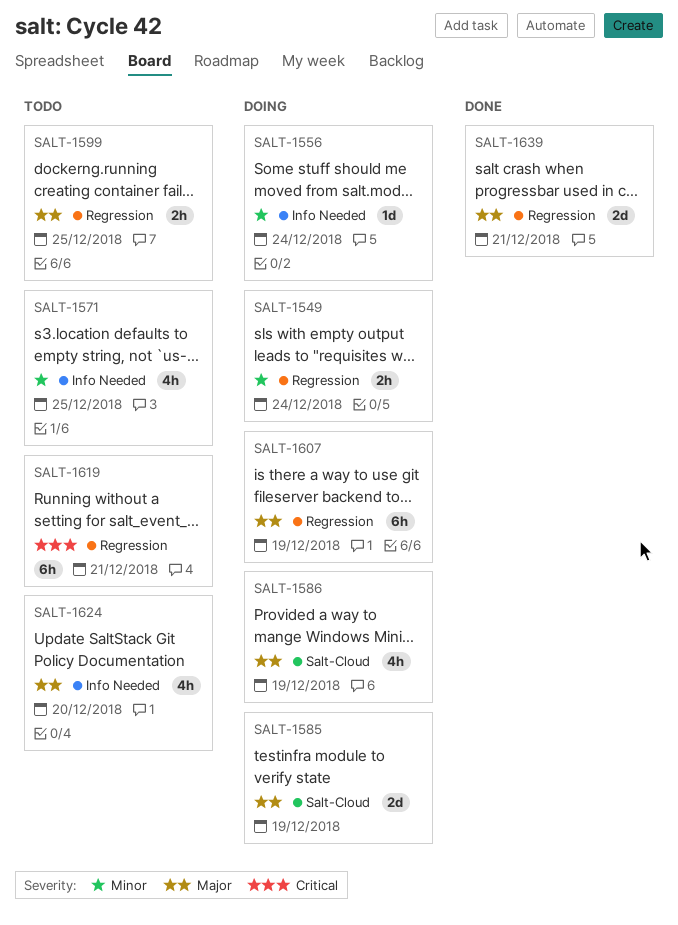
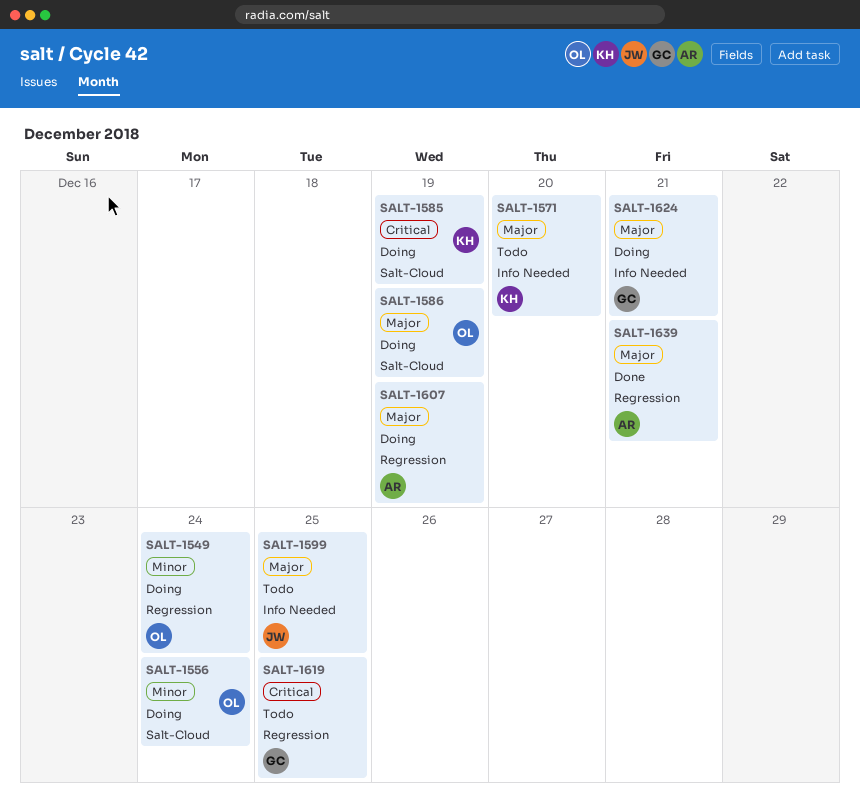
SALT-1556, label: Info Needed -> Salt-Cloud
SALT-1571, priority: Minor -> Major
SALT-1571, due: Dec 25 -> Dec 20
SALT-1585, priority: Major -> Critical
SALT-1599, label: Regression -> Info Needed
SALT-1619, due: Dec 21 -> Dec 25
SALT-1624, status: Todo -> Doing
SALT-1624, due: Dec 20 -> Dec 21

